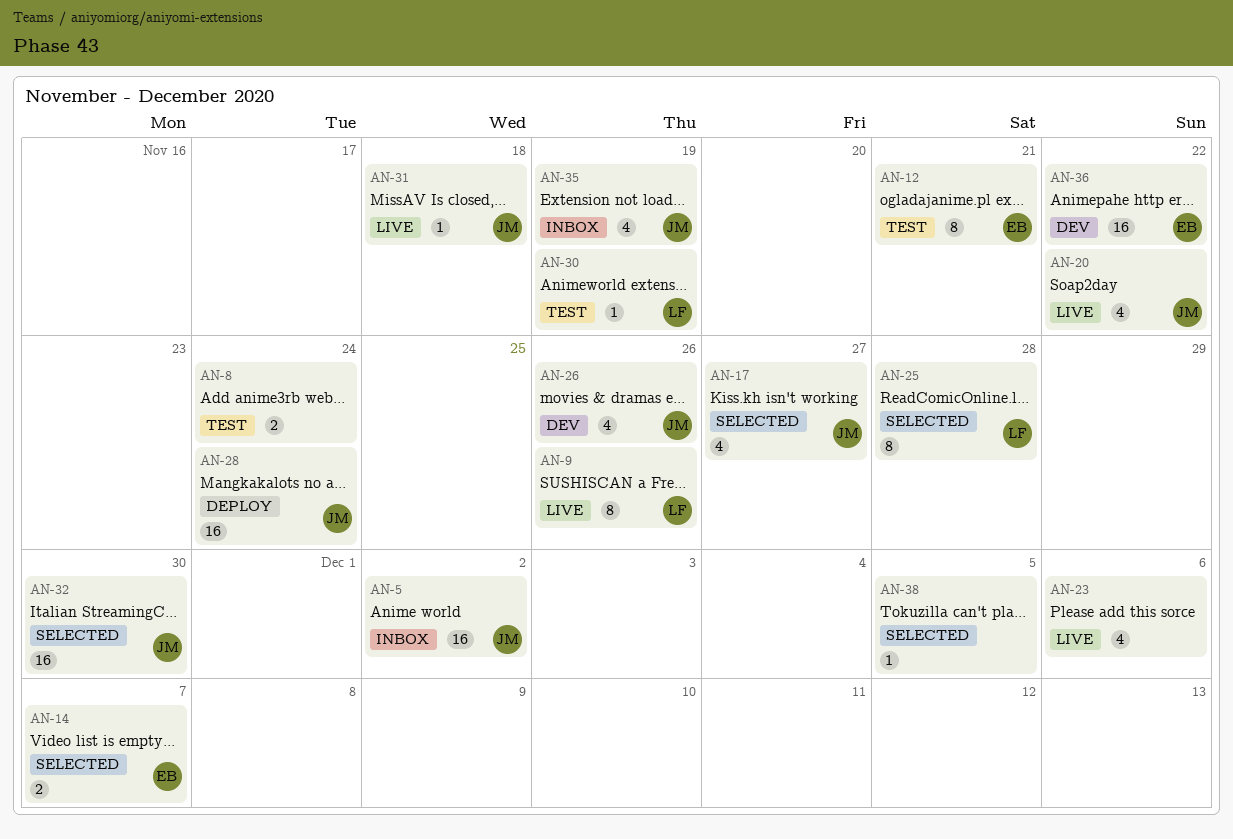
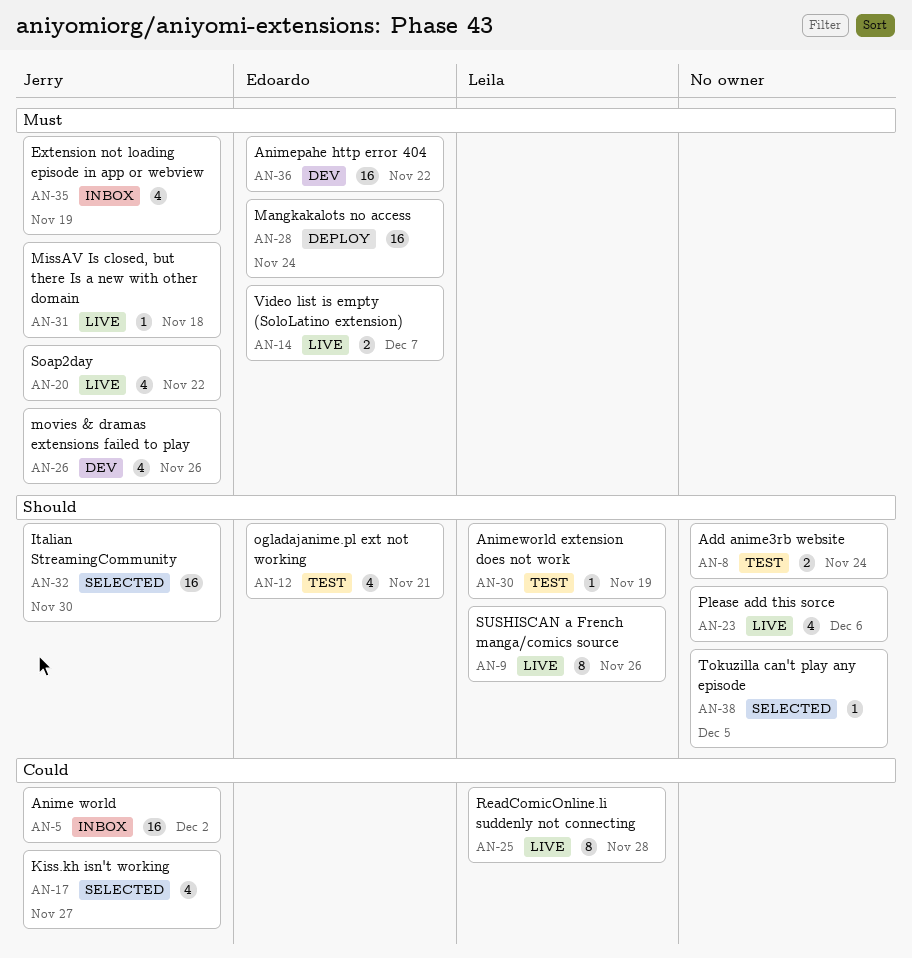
AN-12, estimate: 8 -> 4
AN-14, status: Selected -> Live
AN-25, status: Selected -> Live
AN-28, owner: Jerry -> Edoardo

